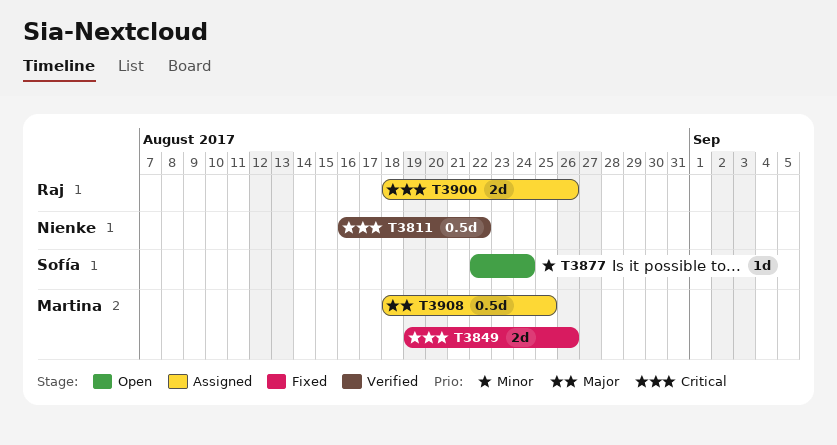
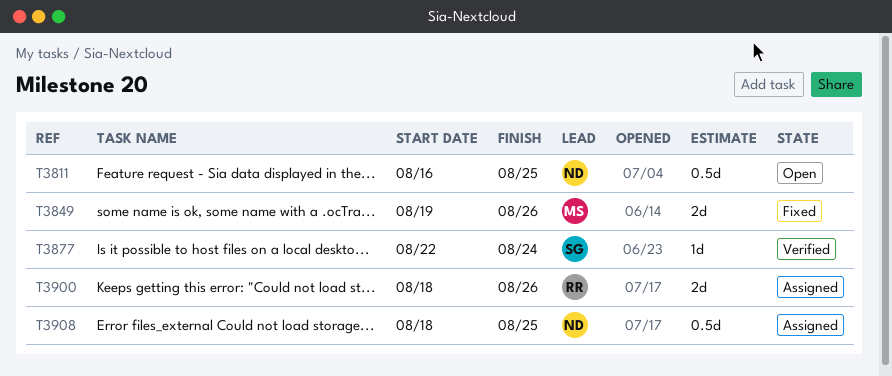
T3811, status: Verified -> Open
T3811, due: Aug 22 -> Aug 25
T3877, status: Open -> Verified
T3908, owner: Martina -> Nienke

